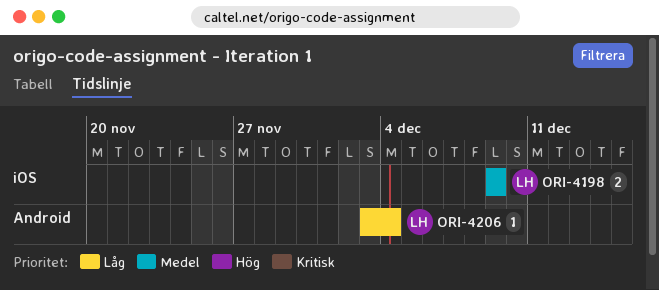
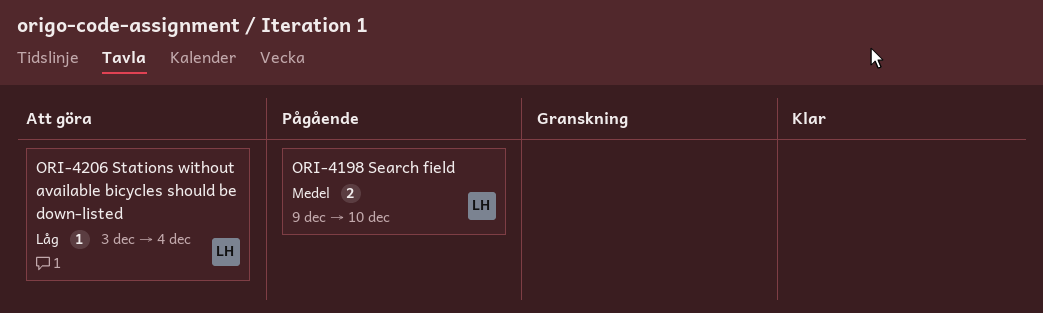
ORI-4198, due: Dec 9 -> Dec 10

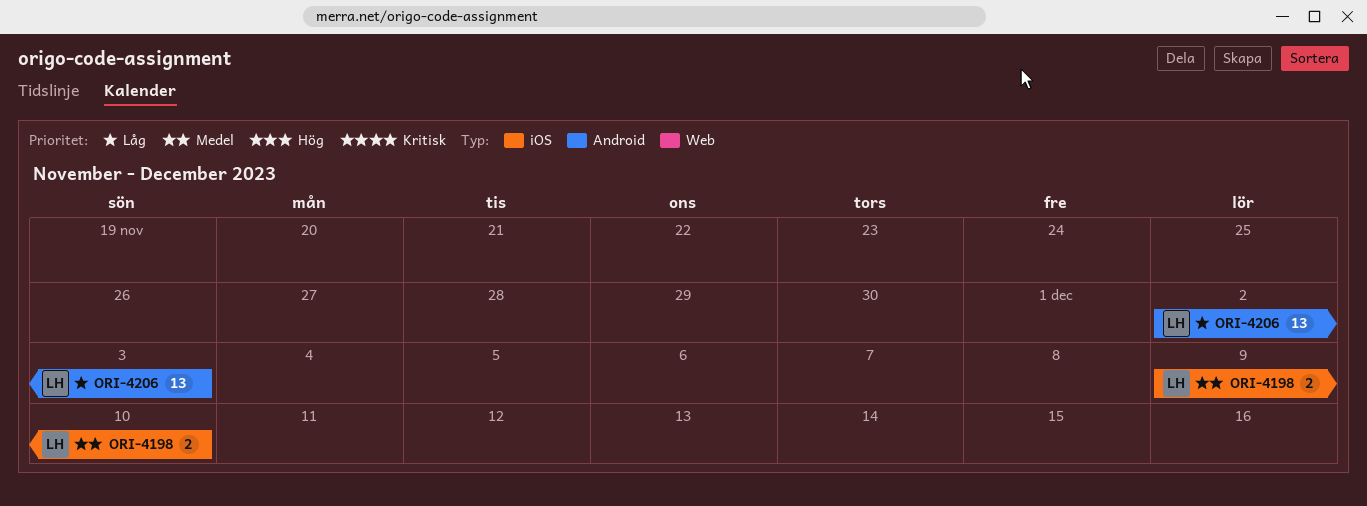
ORI-4206, estimate: 1 -> 13
ORI-4206, start: Dec 3 -> Dec 2
ORI-4206, due: Dec 4 -> Dec 3

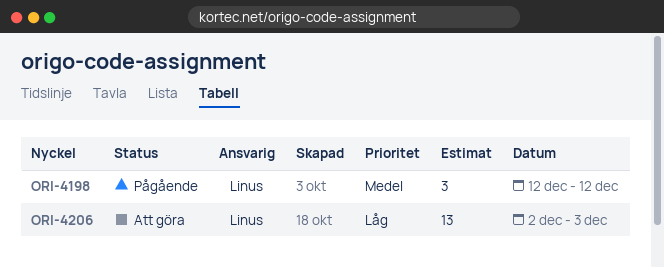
ORI-4198, estimate: 2 -> 3
ORI-4198, start: Dec 9 -> Dec 12
ORI-4198, due: Dec 10 -> Dec 12

